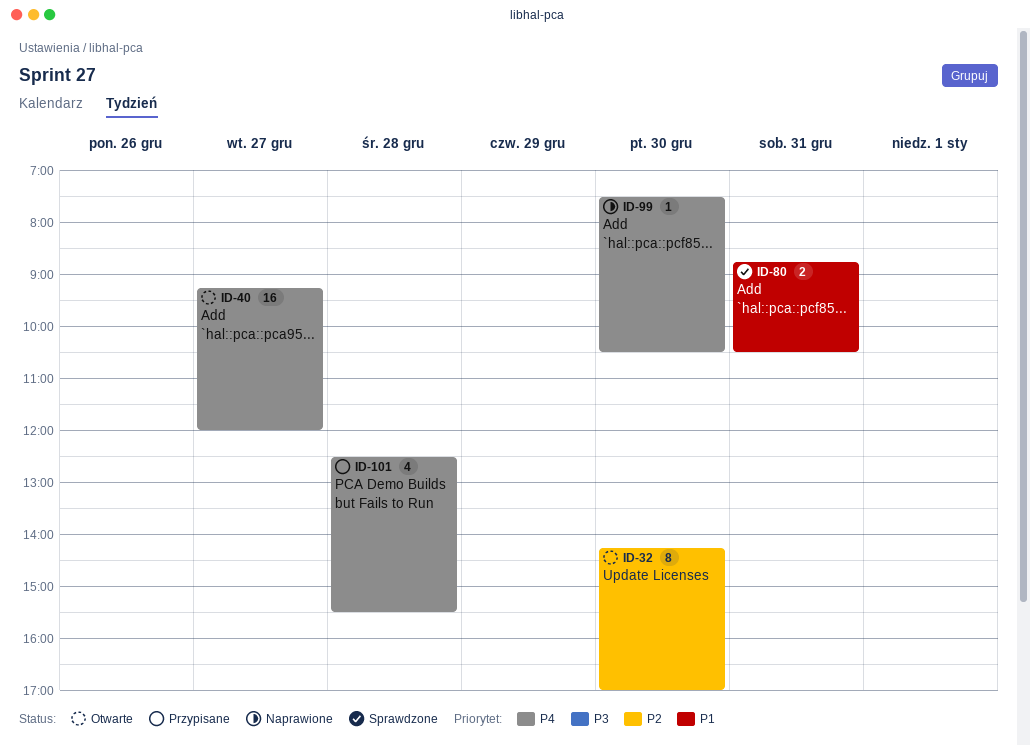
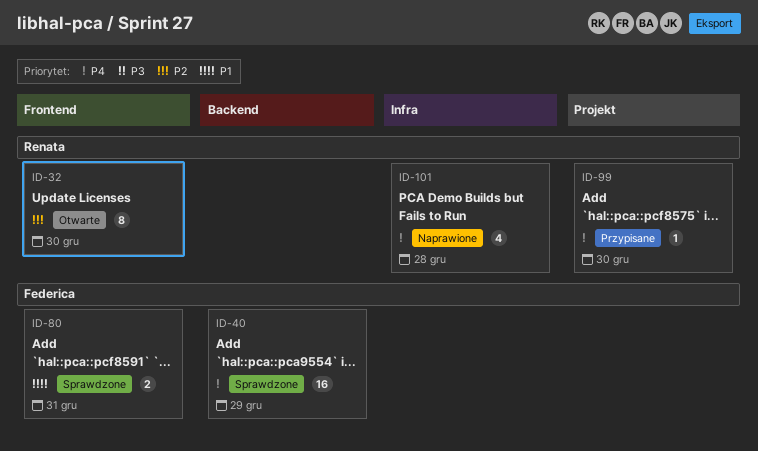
ID-40, status: Otwarte -> Sprawdzone
ID-40, day: Dec 27 -> Dec 29
ID-99, status: Naprawione -> Przypisane
ID-101, status: Przypisane -> Naprawione

